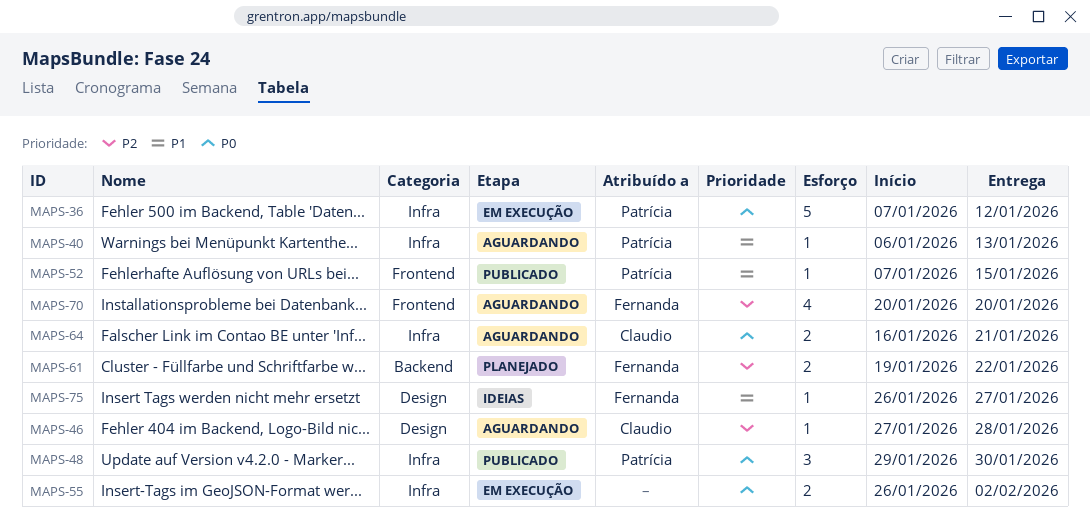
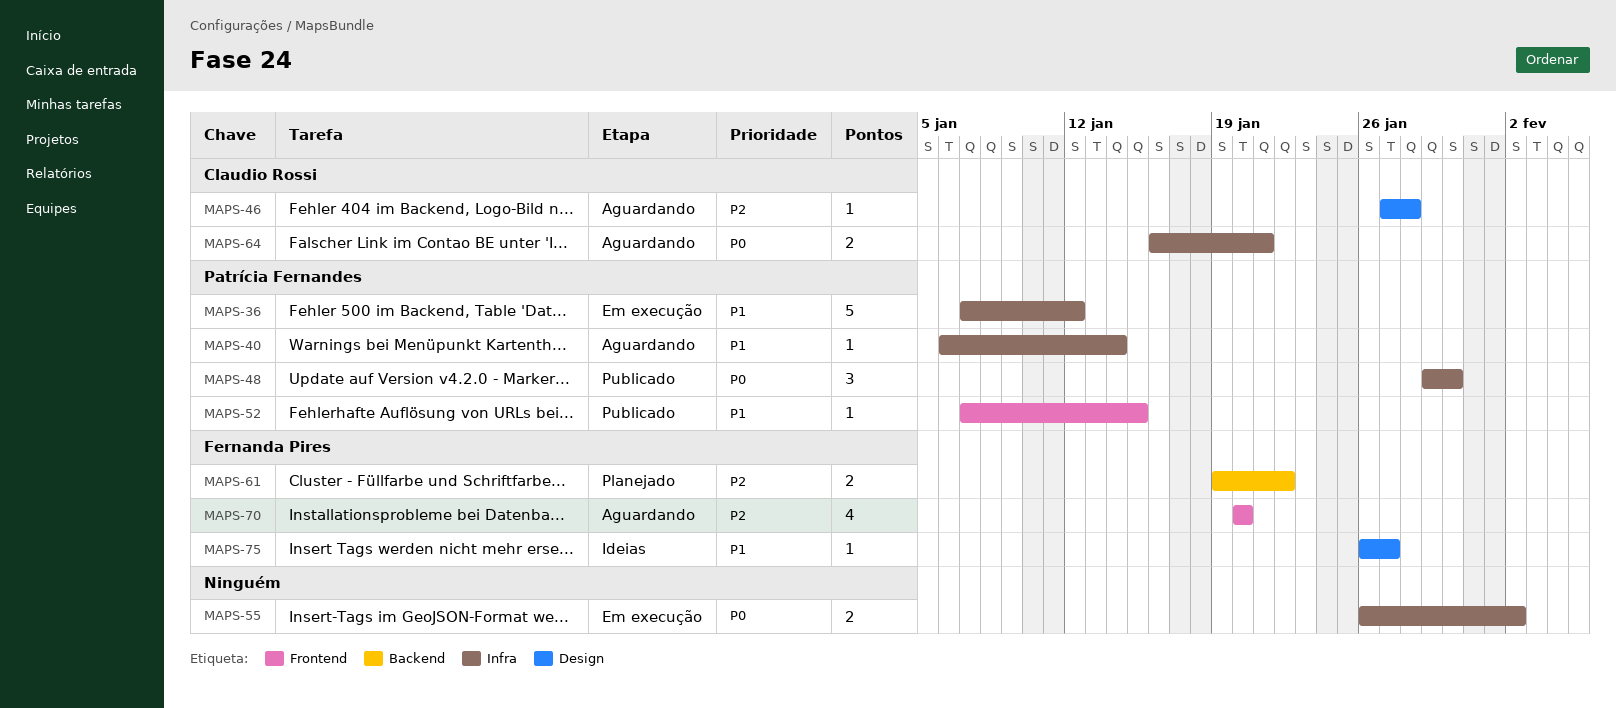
MAPS-36, priority: P0 -> P1
MAPS-40, due: Jan 13 -> Jan 14

